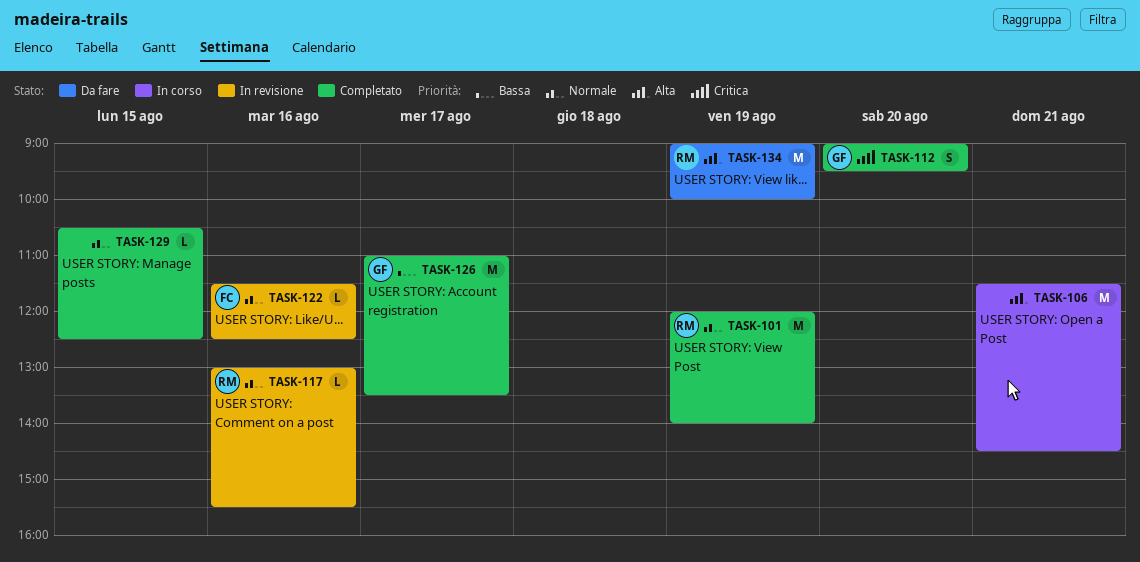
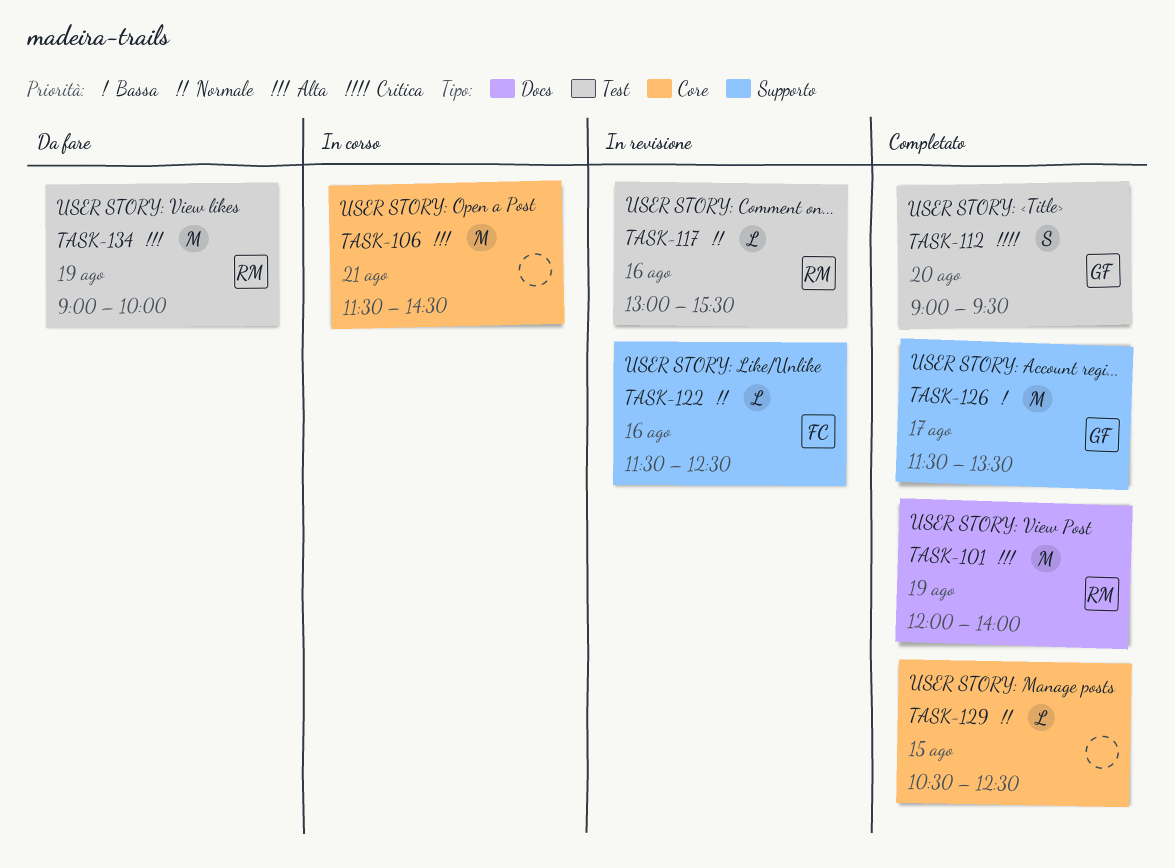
TASK-101, priority: Normale -> Alta
TASK-126, begins: 11:00 -> 11:30

